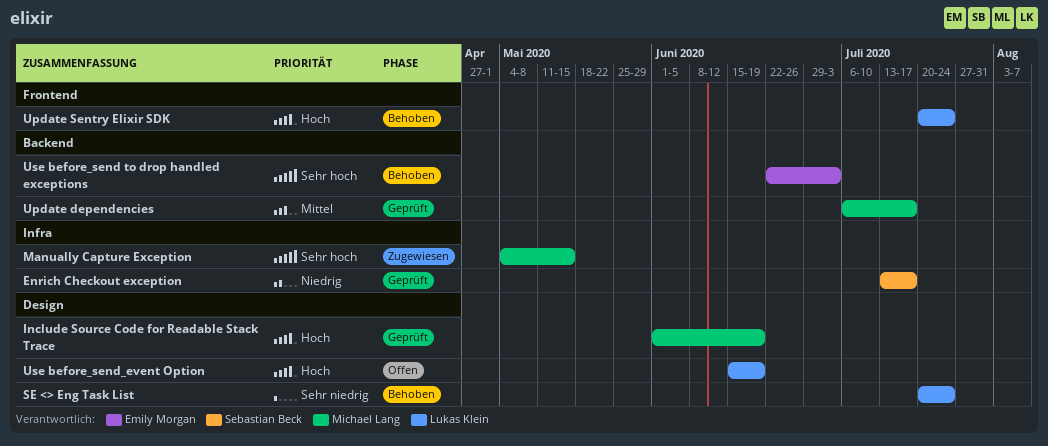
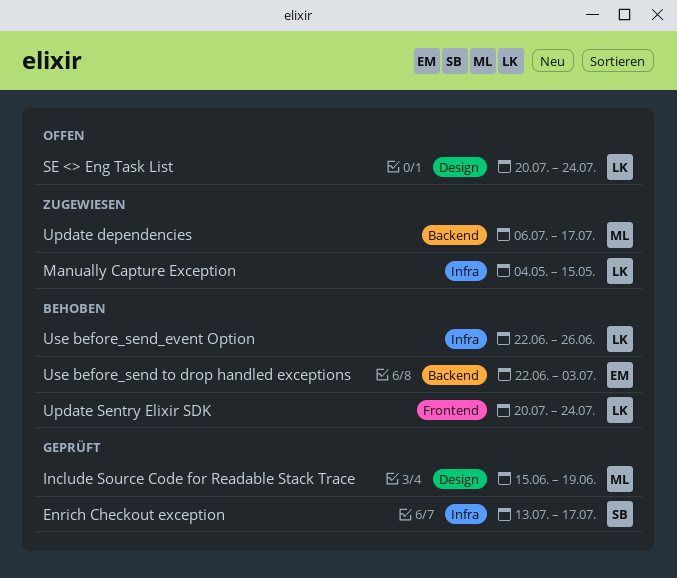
Include Source Code for Readable Stack Trace, start: Jun 1 -> Jun 15
Manually Capture Exception, owner: Michael Lang -> Lukas Klein
SE <> Eng Task List, status: Behoben -> Offen
Update dependencies, status: Geprüft -> Zugewiesen
Use before_send_event Option, status: Offen -> Behoben
Use before_send_event Option, label: Design -> Infra
Use before_send_event Option, start: Jun 15 -> Jun 22
Use before_send_event Option, due: Jun 19 -> Jun 26

